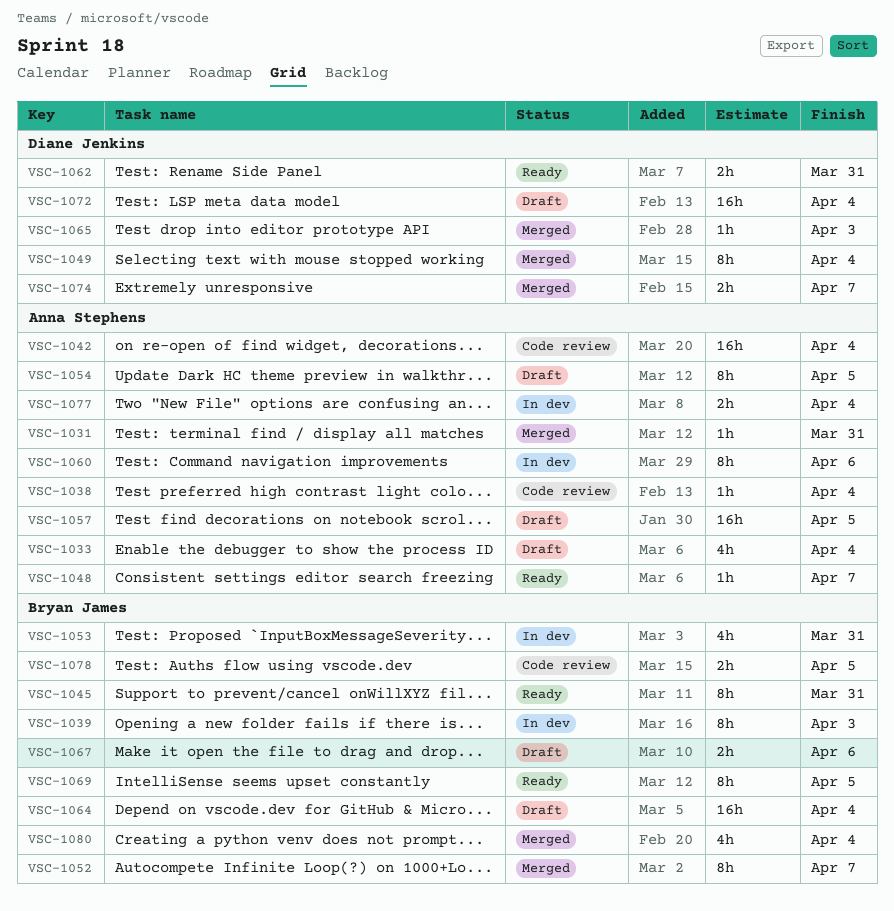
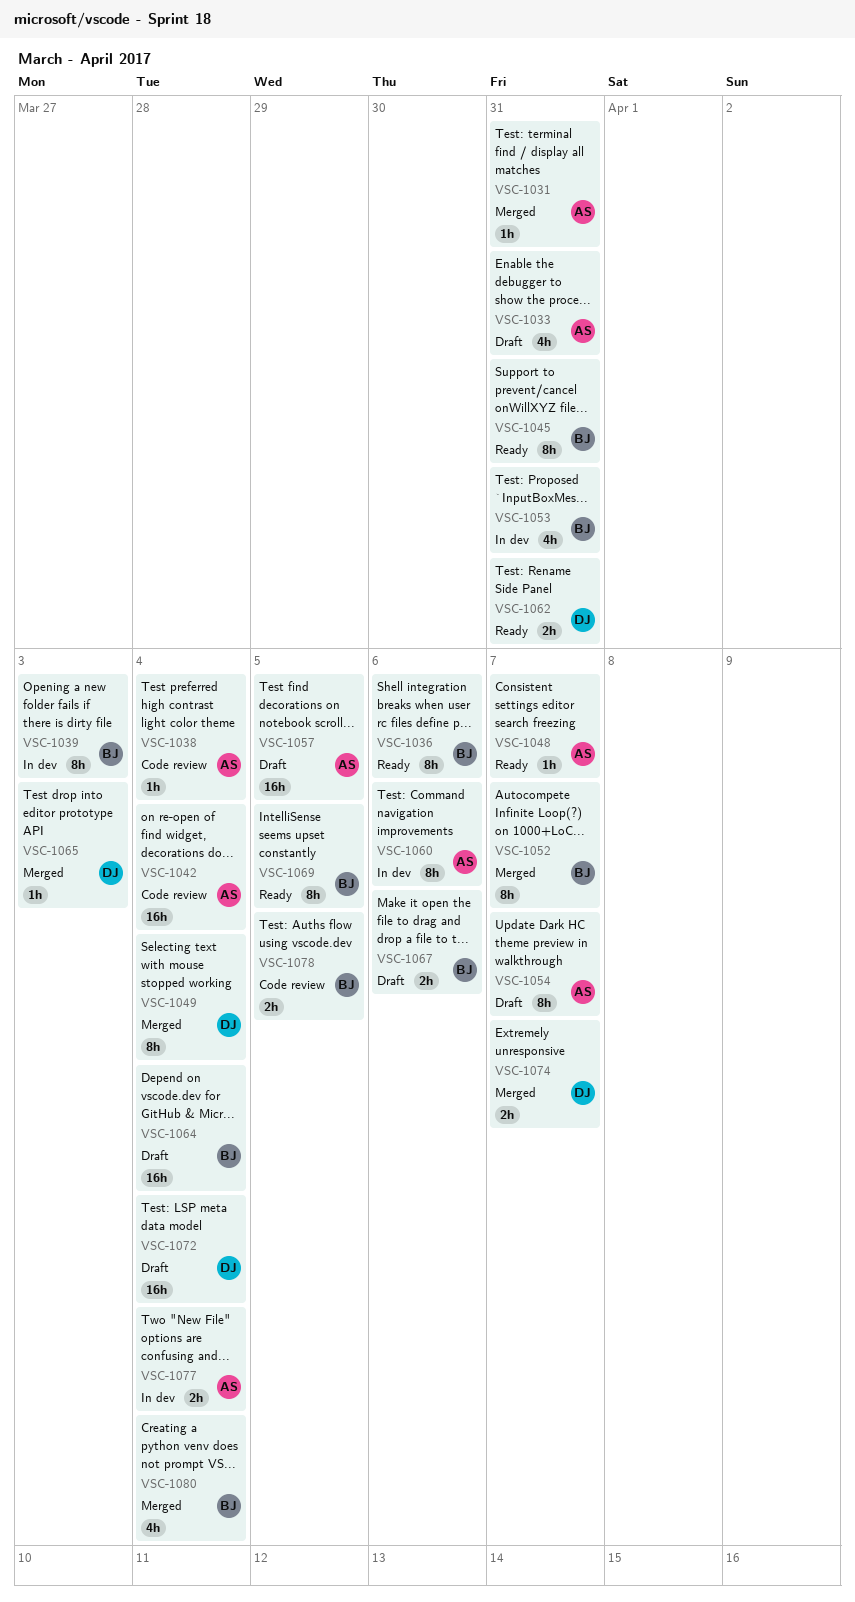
VSC-1033, due: Apr 4 -> Mar 31
VSC-1036: none -> present
VSC-1054, due: Apr 5 -> Apr 7

